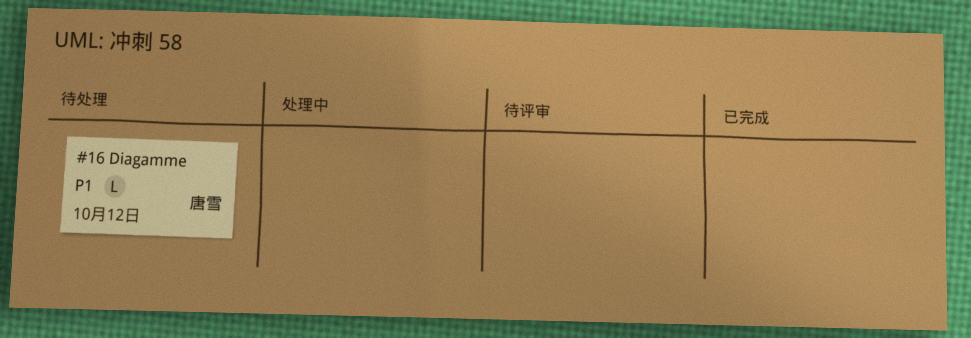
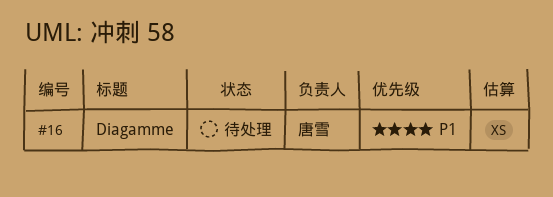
#16, estimate: L -> XS

